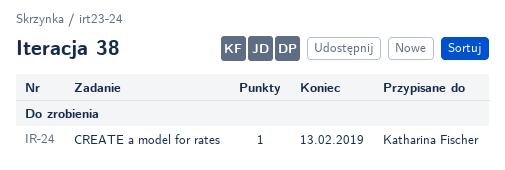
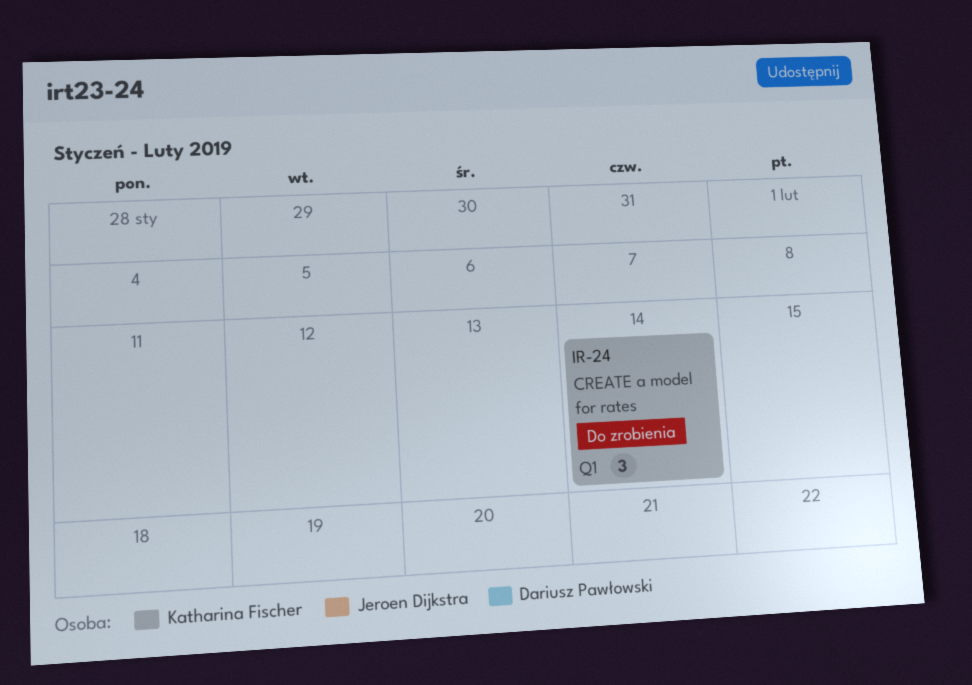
IR-24, estimate: 1 -> 3
IR-24, due: Feb 13 -> Feb 14

